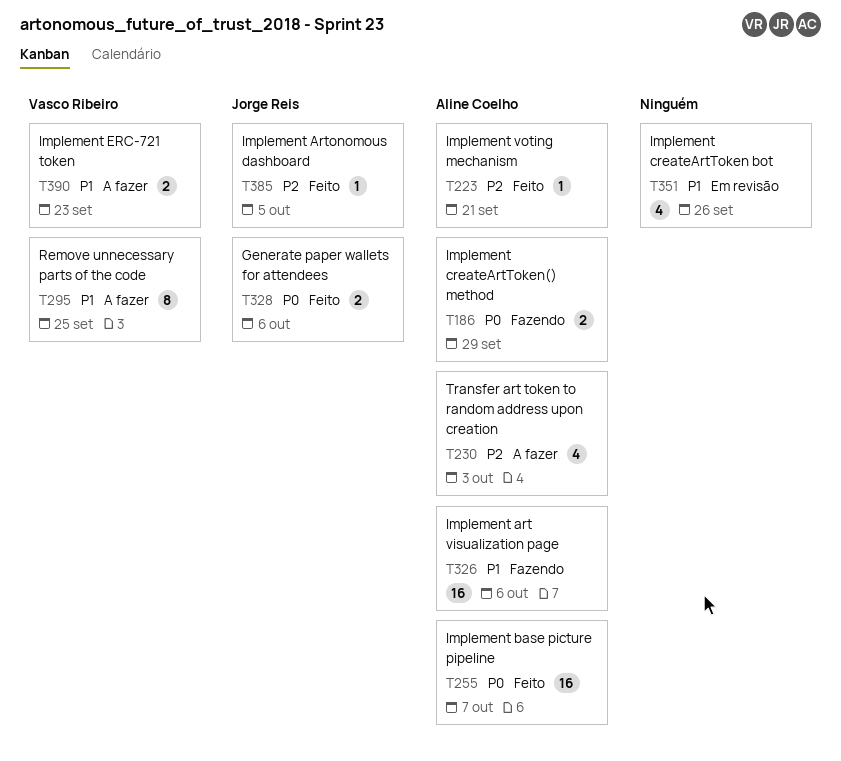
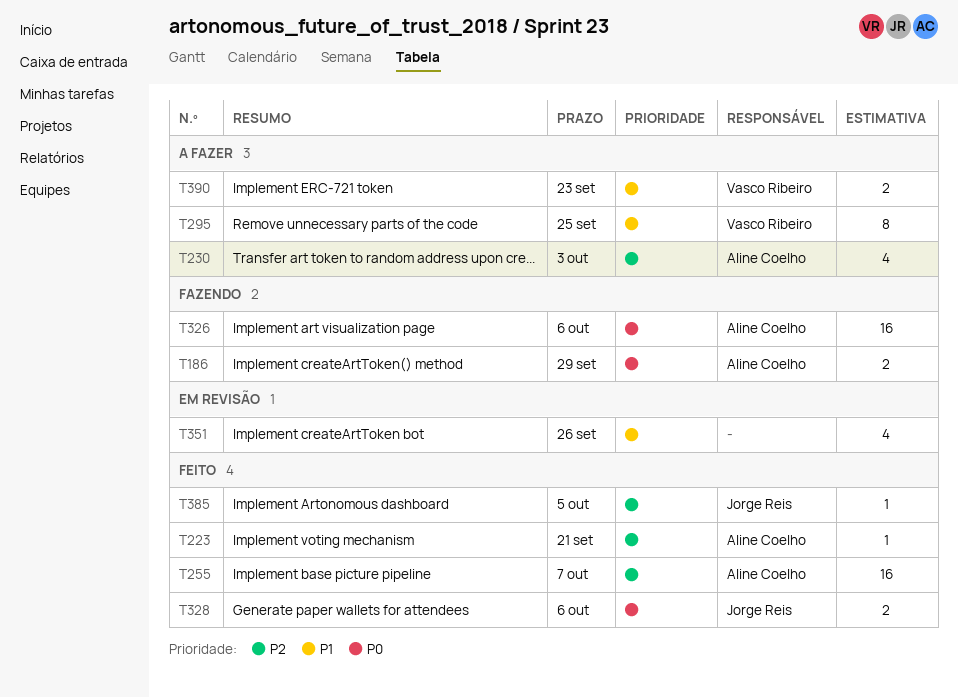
T255, priority: P0 -> P2
T326, priority: P1 -> P0

